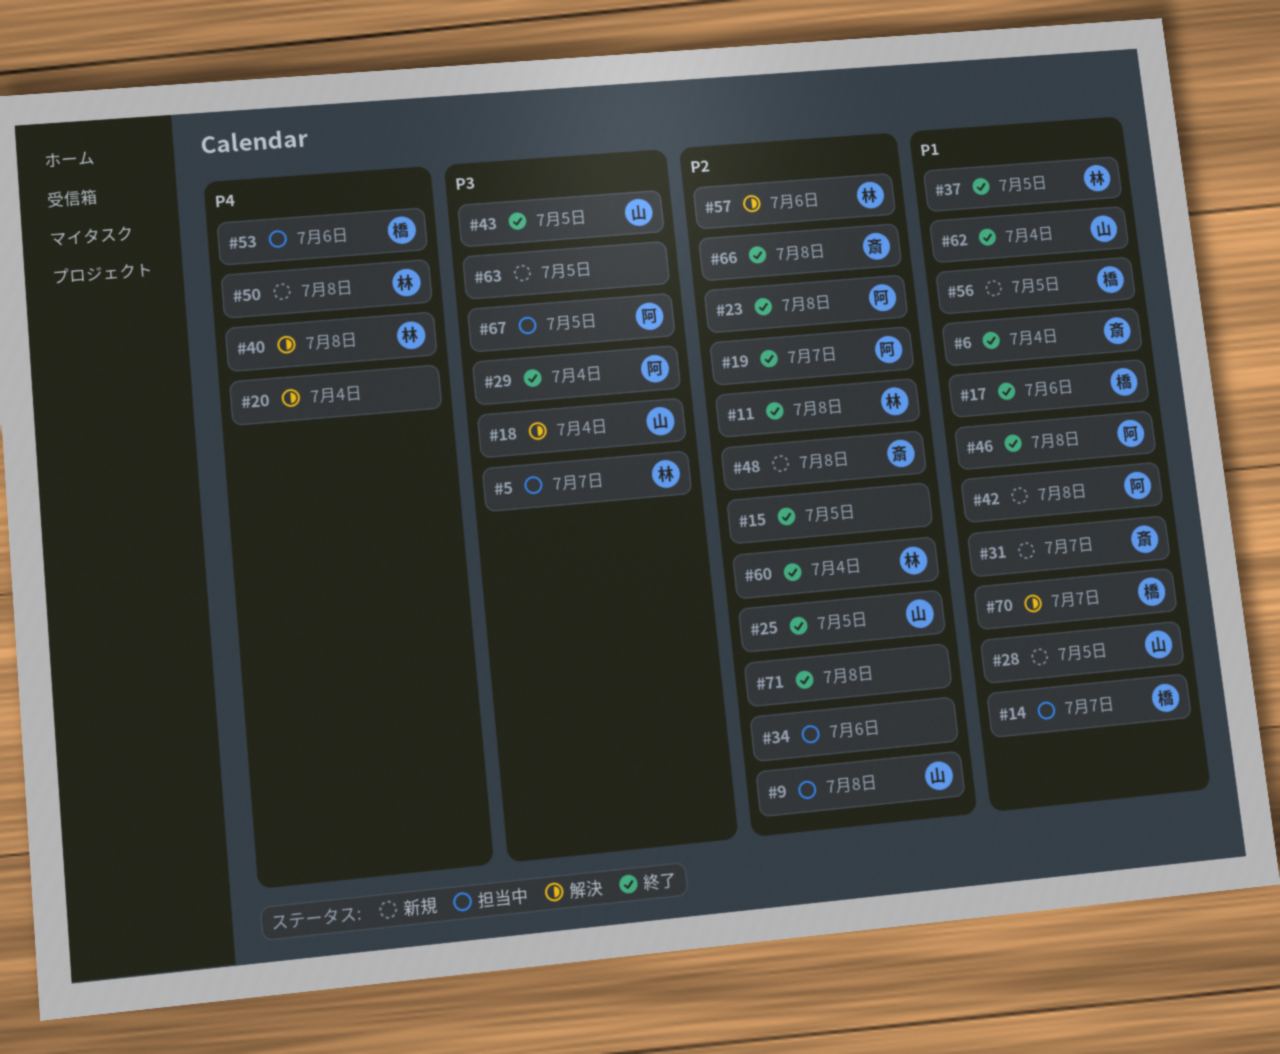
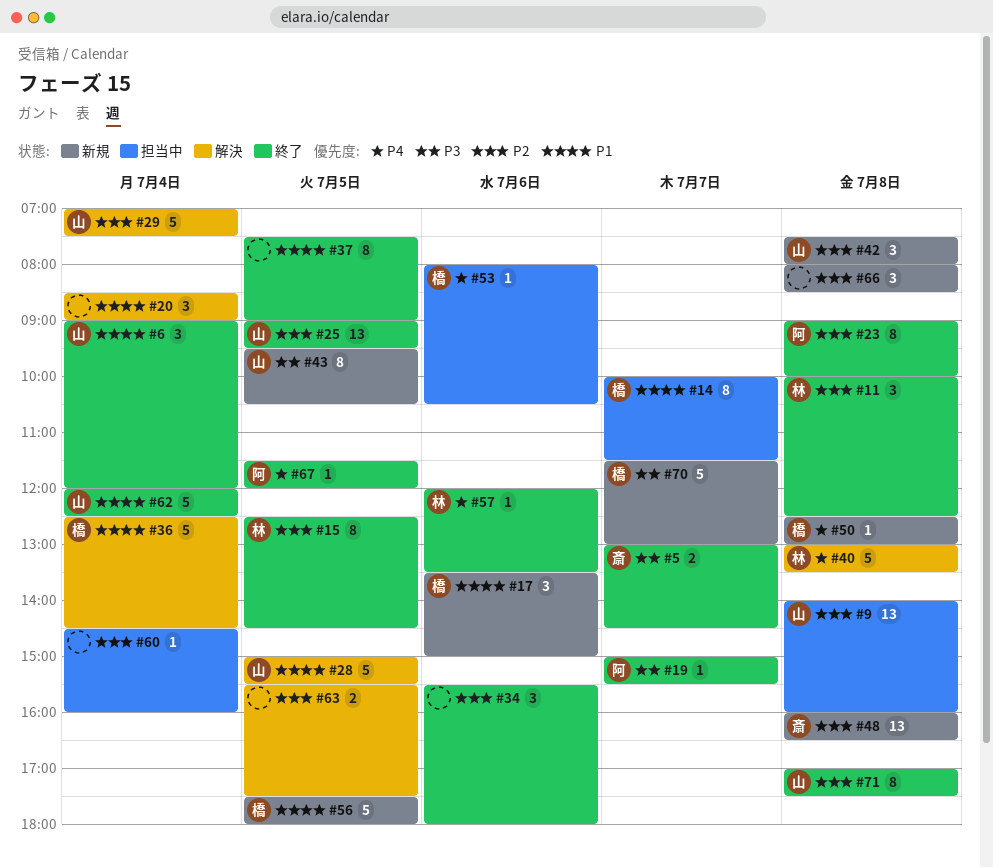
#5, status: 担当中 -> 終了
#5, owner: 林 -> 斎
#6, owner: 斎 -> 山
#15, owner: none -> 林
#17, status: 終了 -> 新規
#18: present -> none
#19, priority: P2 -> P3
#20, priority: P4 -> P1
#28, status: 新規 -> 解決
#29, status: 終了 -> 解決
#29, owner: 阿 -> 山
#29, priority: P3 -> P2
#31: present -> none
#34, status: 担当中 -> 終了
#36: none -> present
#37, owner: 林 -> none
#42, owner: 阿 -> 山
#42, priority: P1 -> P2
#43, status: 終了 -> 新規
#46: present -> none
#50, owner: 林 -> 橋
#57, status: 解決 -> 終了
#57, priority: P2 -> P4
#60, status: 終了 -> 担当中
#60, owner: 林 -> none
#63, status: 新規 -> 解決
#63, priority: P3 -> P2
#66, status: 終了 -> 新規
#66, owner: 斎 -> none
#67, status: 担当中 -> 終了
#67, priority: P3 -> P4
#70, status: 解決 -> 新規
#70, priority: P1 -> P3
#71, owner: none -> 山

